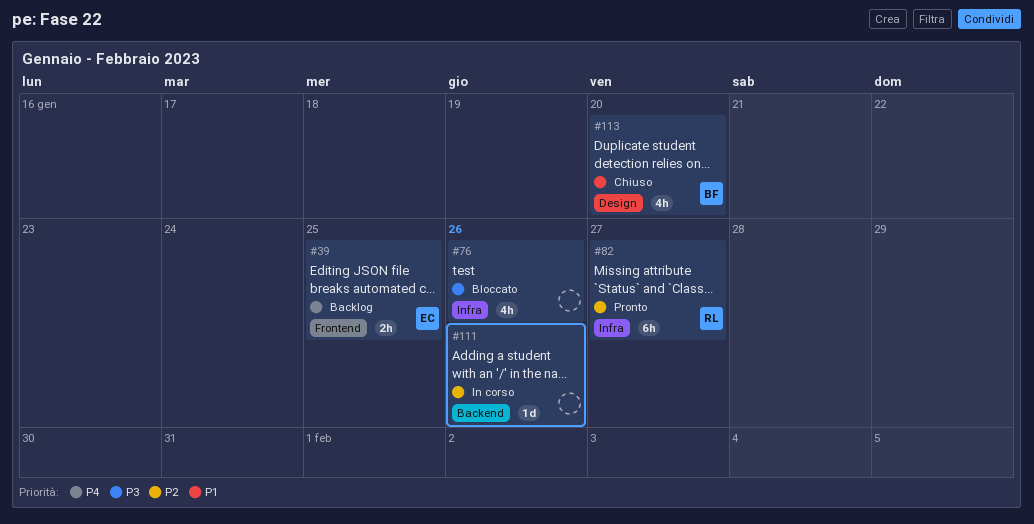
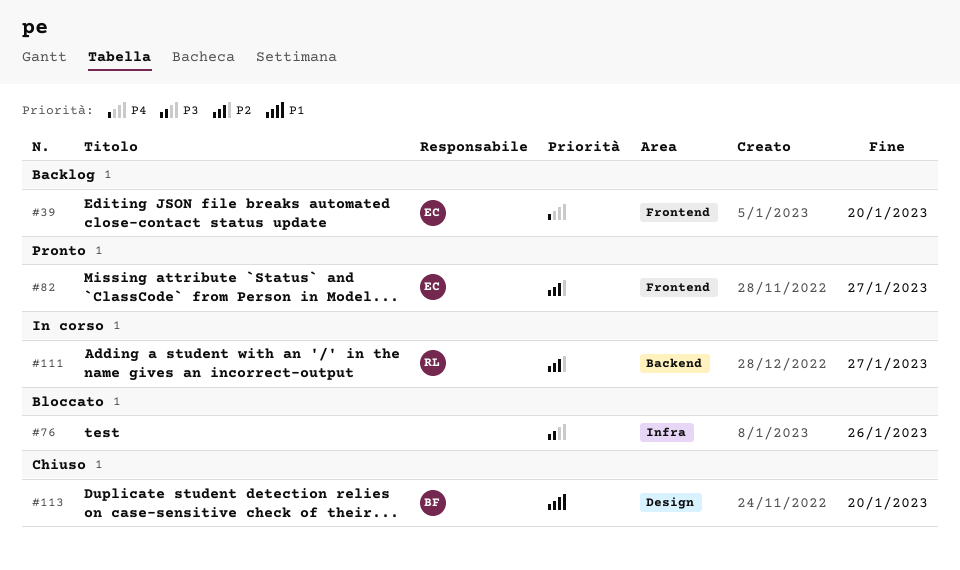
#39, due: Jan 25 -> Jan 20
#82, owner: RL -> EC
#82, label: Infra -> Frontend
#111, owner: none -> RL
#111, due: Jan 26 -> Jan 27

